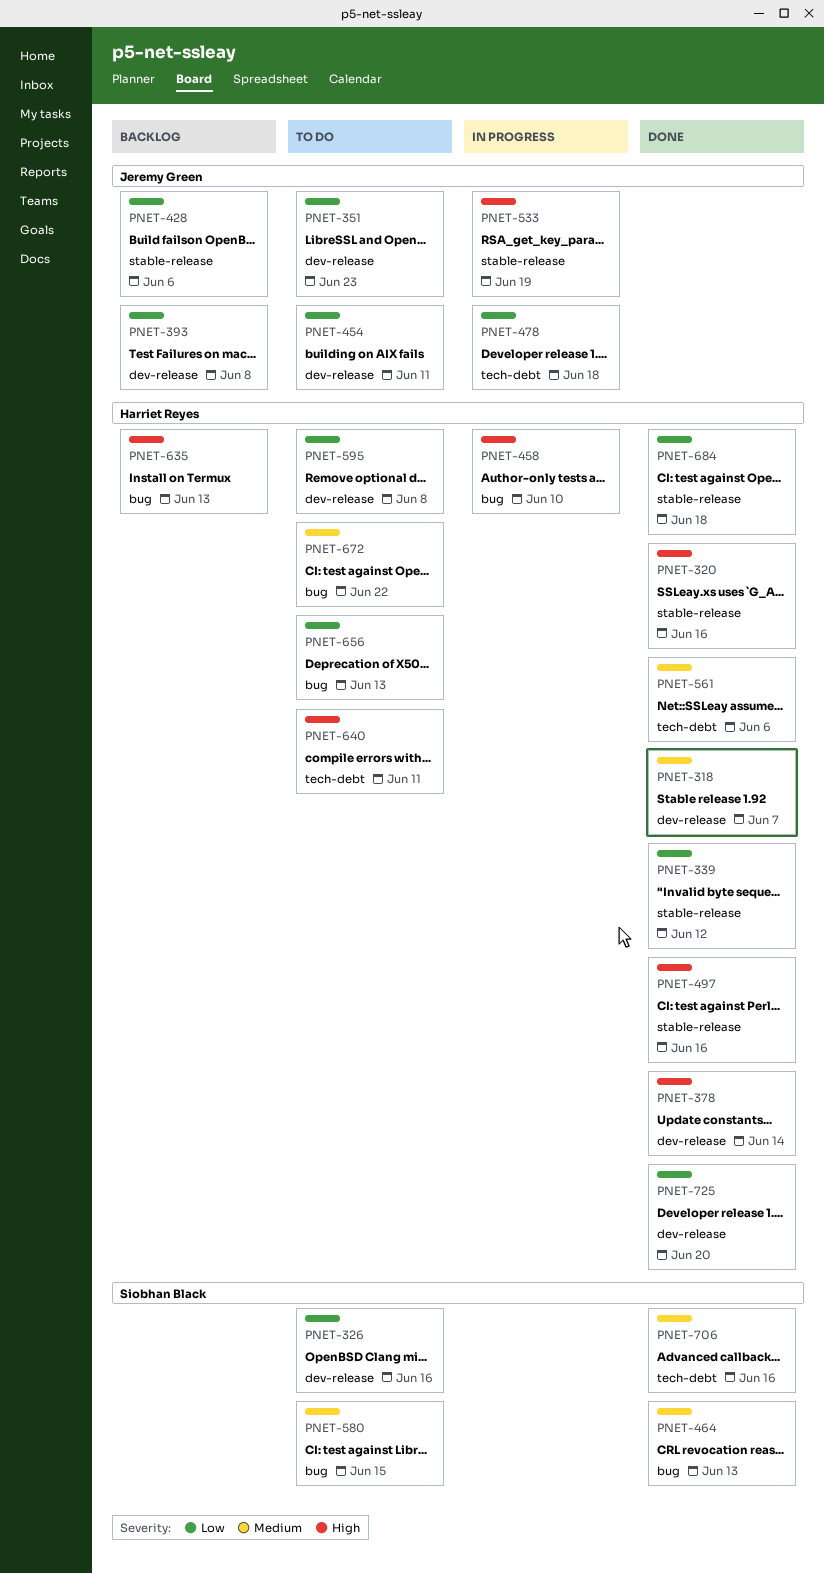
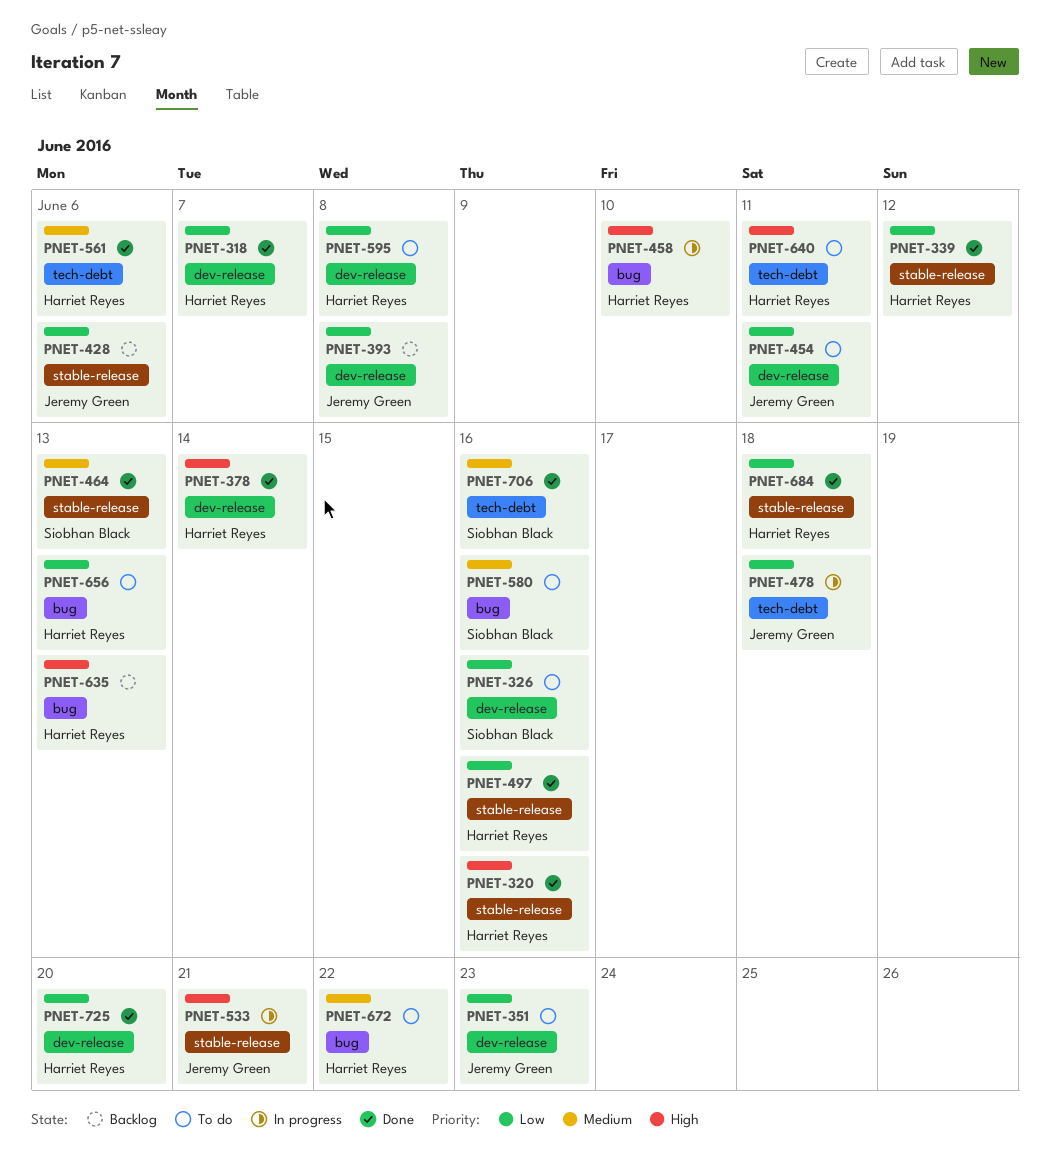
PNET-318, priority: Medium -> Low
PNET-464, label: bug -> stable-release
PNET-497, priority: High -> Low
PNET-533, due: Jun 19 -> Jun 21
PNET-580, due: Jun 15 -> Jun 16

